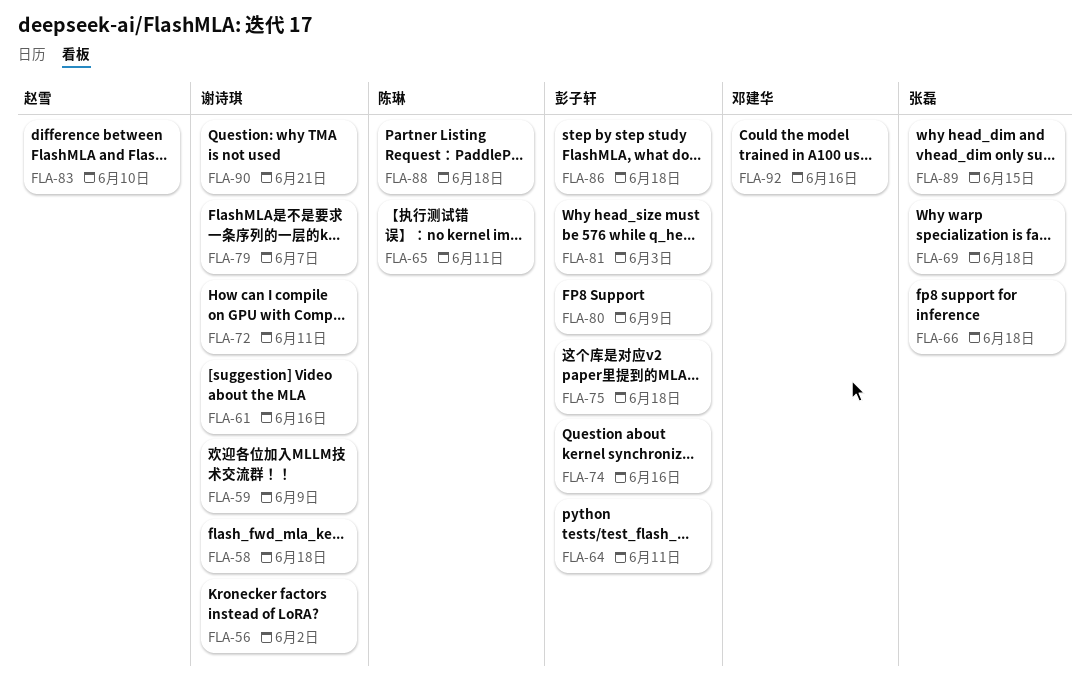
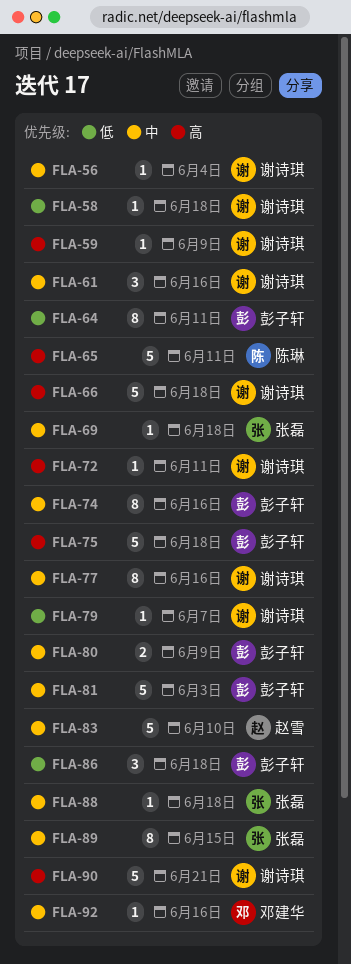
FLA-56, due: Jun 2 -> Jun 4
FLA-66, owner: 张磊 -> 谢诗琪
FLA-77: none -> present
FLA-88, owner: 陈琳 -> 张磊

